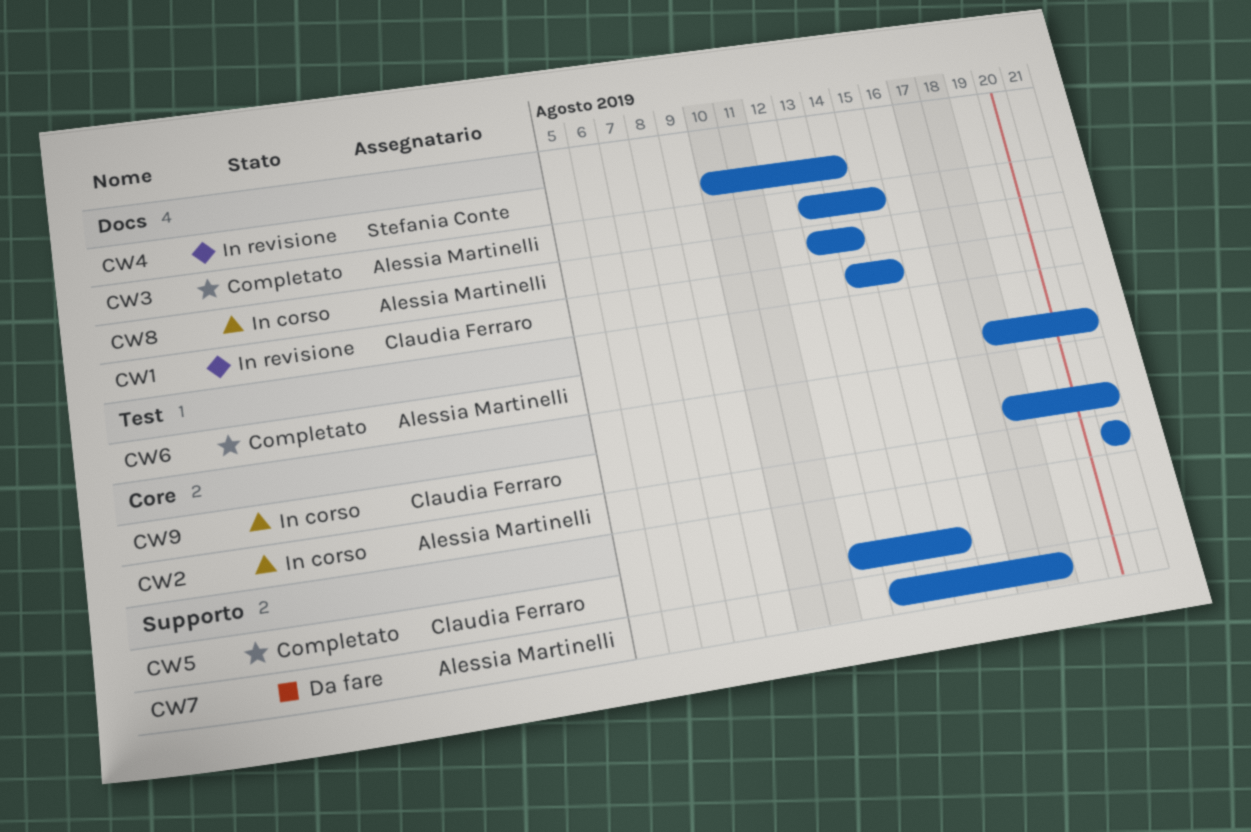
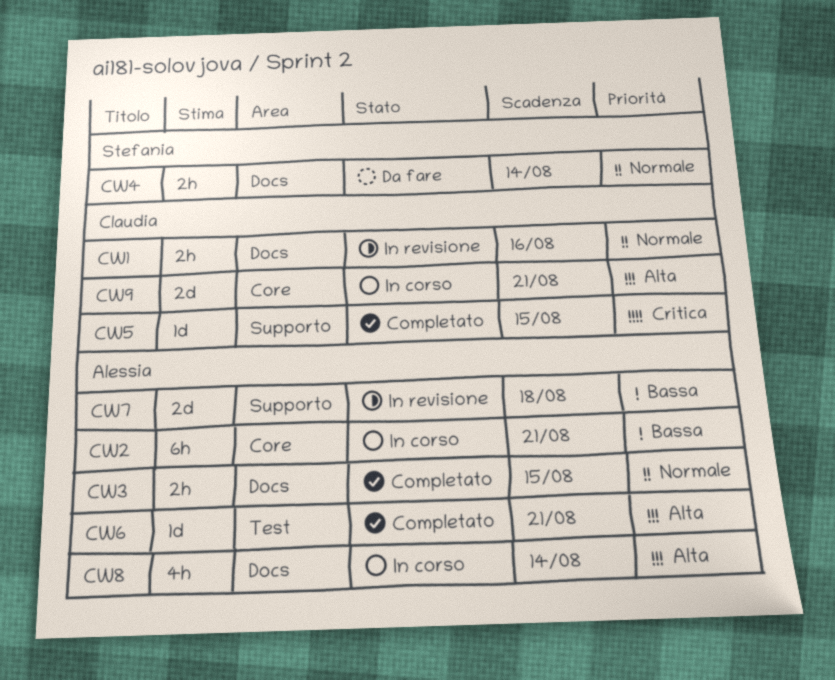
CW1, due: Aug 15 -> Aug 16
CW4, status: In revisione -> Da fare
CW7, status: Da fare -> In revisione

